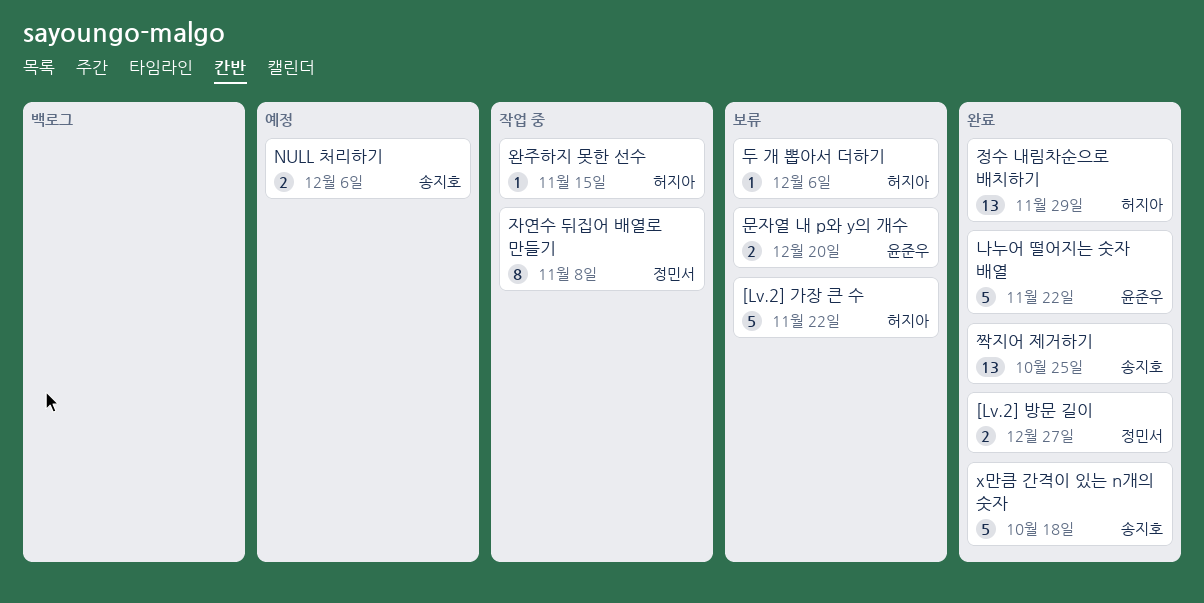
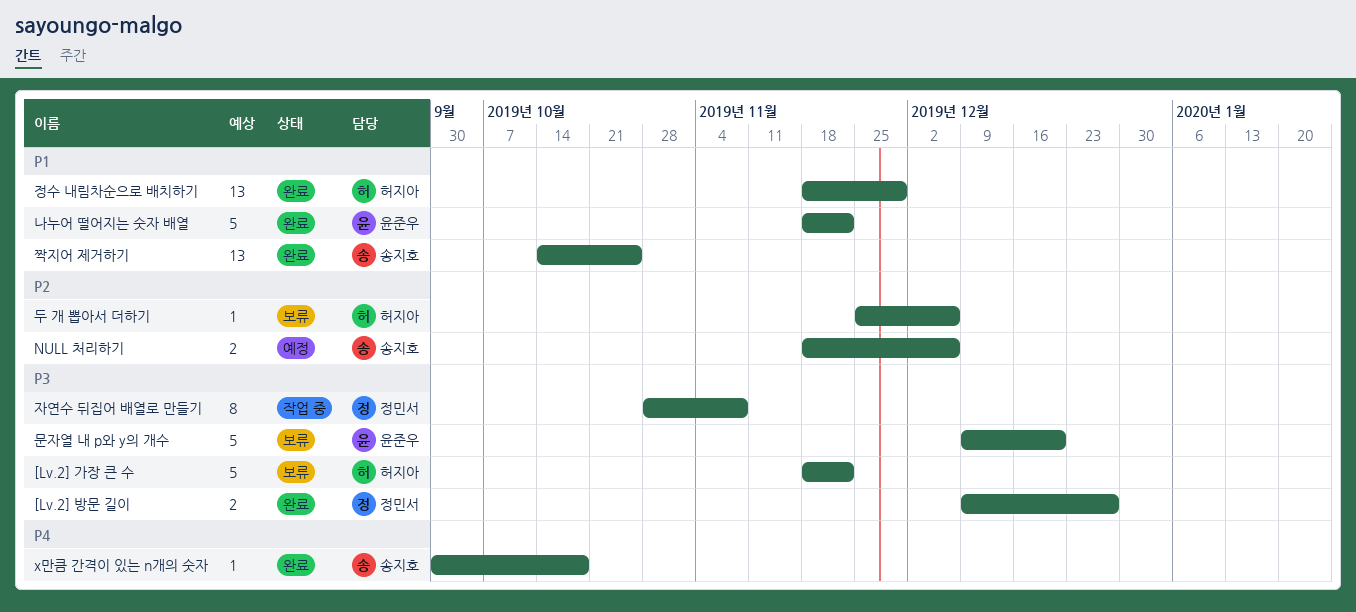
x만큼 간격이 있는 n개의 숫자, estimate: 5 -> 1
문자열 내 p와 y의 개수, estimate: 2 -> 5
완주하지 못한 선수: present -> none

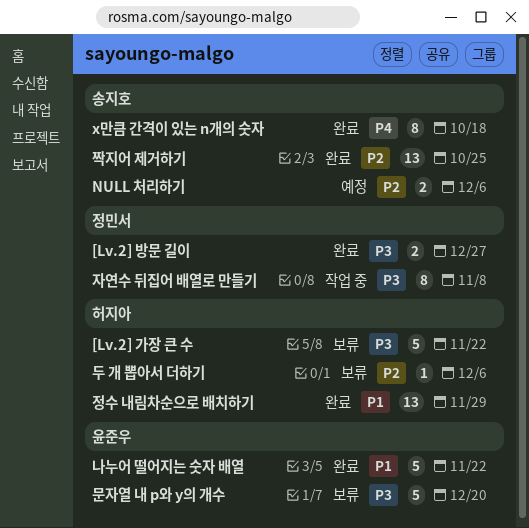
x만큼 간격이 있는 n개의 숫자, estimate: 1 -> 8
짝지어 제거하기, priority: P1 -> P2

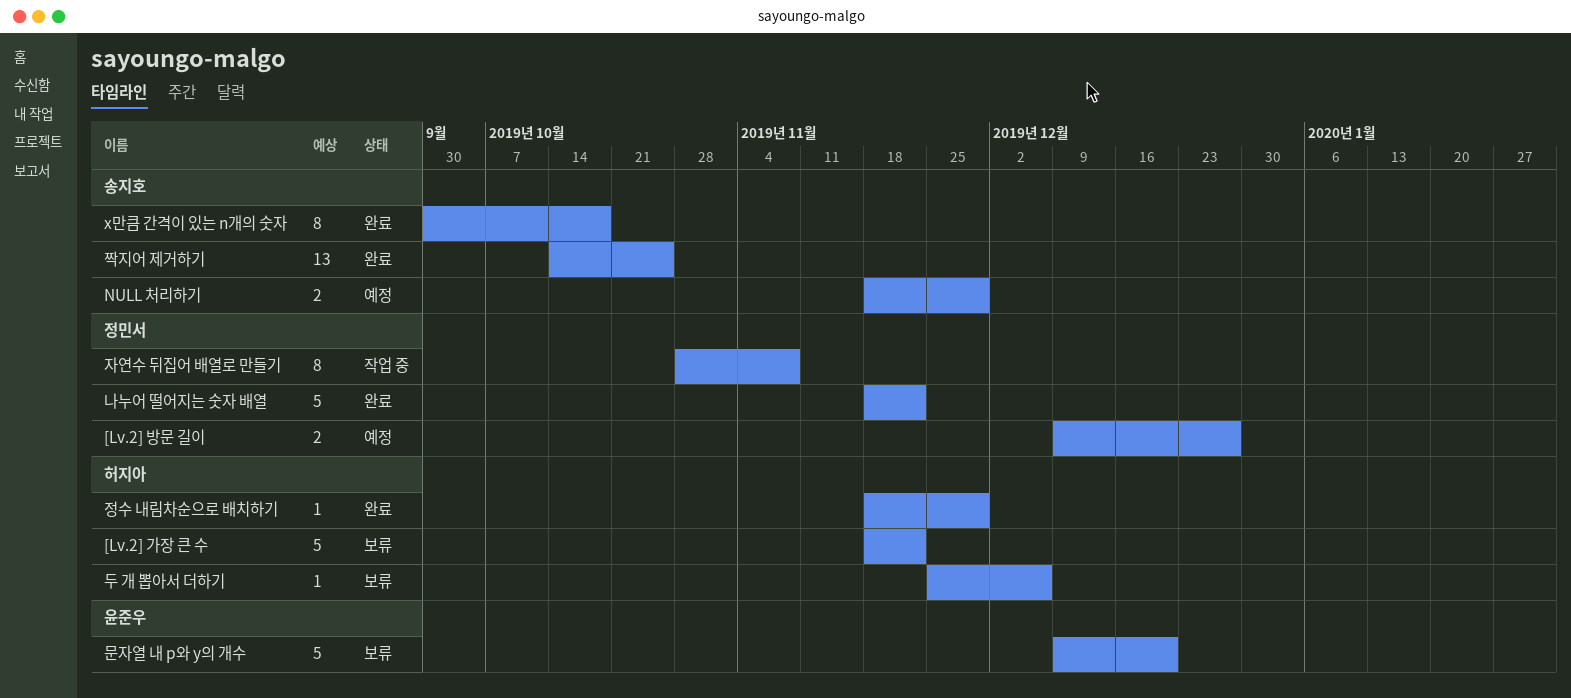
[Lv.2] 방문 길이, status: 완료 -> 예정
NULL 처리하기, due: Dec 6 -> Nov 29
나누어 떨어지는 숫자 배열, owner: 윤준우 -> 정민서
정수 내림차순으로 배치하기, estimate: 13 -> 1

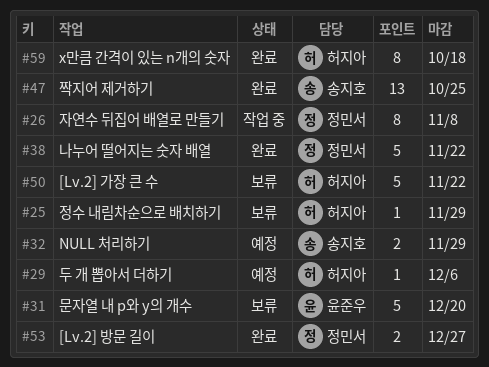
[Lv.2] 방문 길이, status: 예정 -> 완료
x만큼 간격이 있는 n개의 숫자, owner: 송지호 -> 허지아
두 개 뽑아서 더하기, status: 보류 -> 예정
정수 내림차순으로 배치하기, status: 완료 -> 보류

